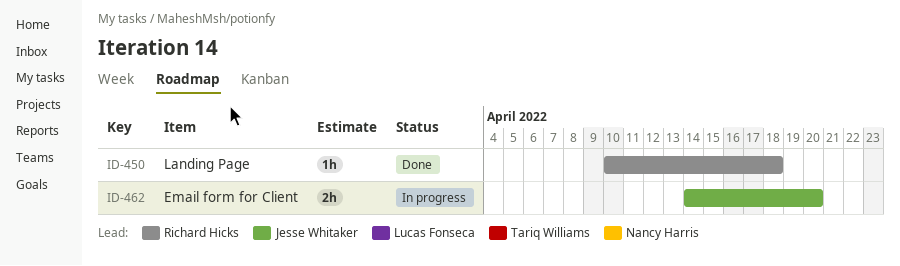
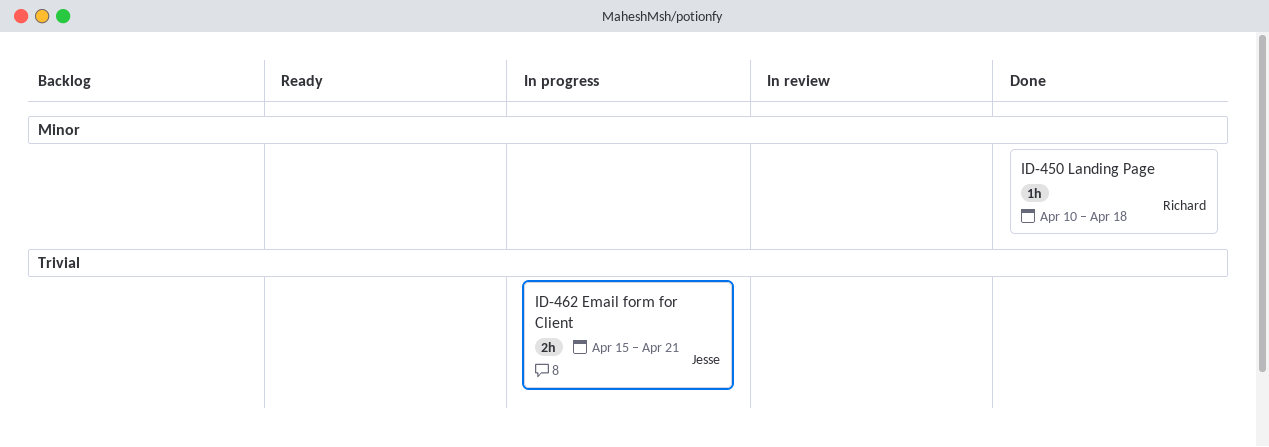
ID-462, start: Apr 14 -> Apr 15
ID-462, due: Apr 20 -> Apr 21

